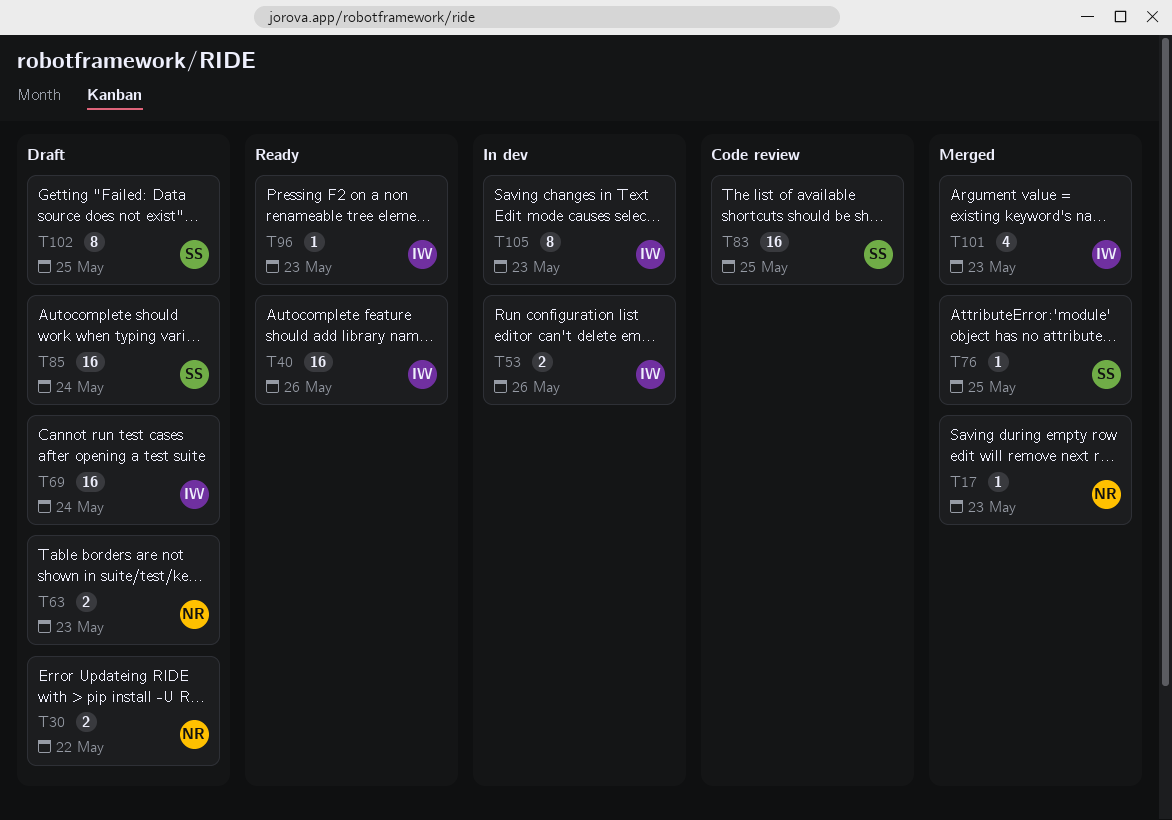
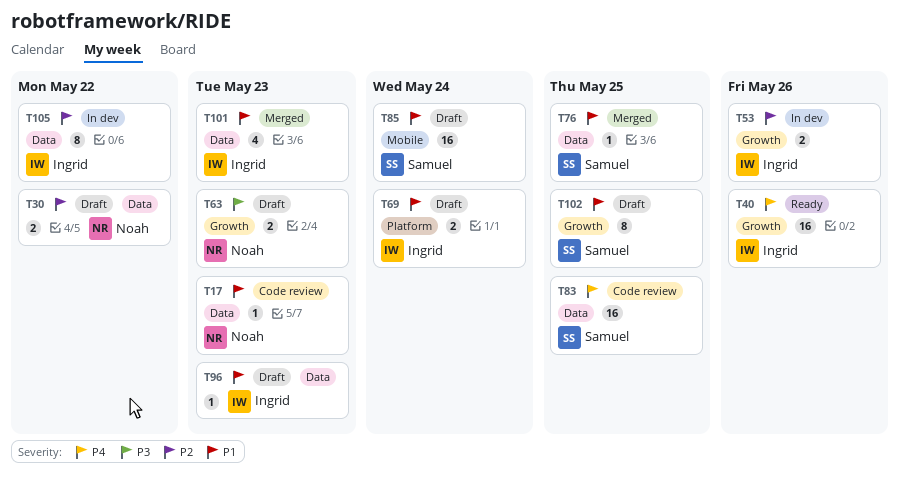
T17, status: Merged -> Code review
T69, estimate: 16 -> 2
T96, status: Ready -> Draft
T105, due: May 23 -> May 22

